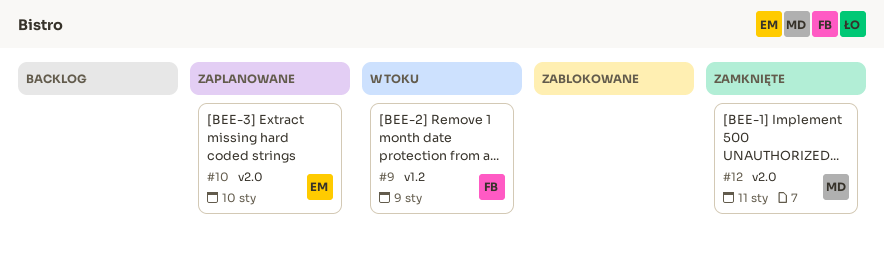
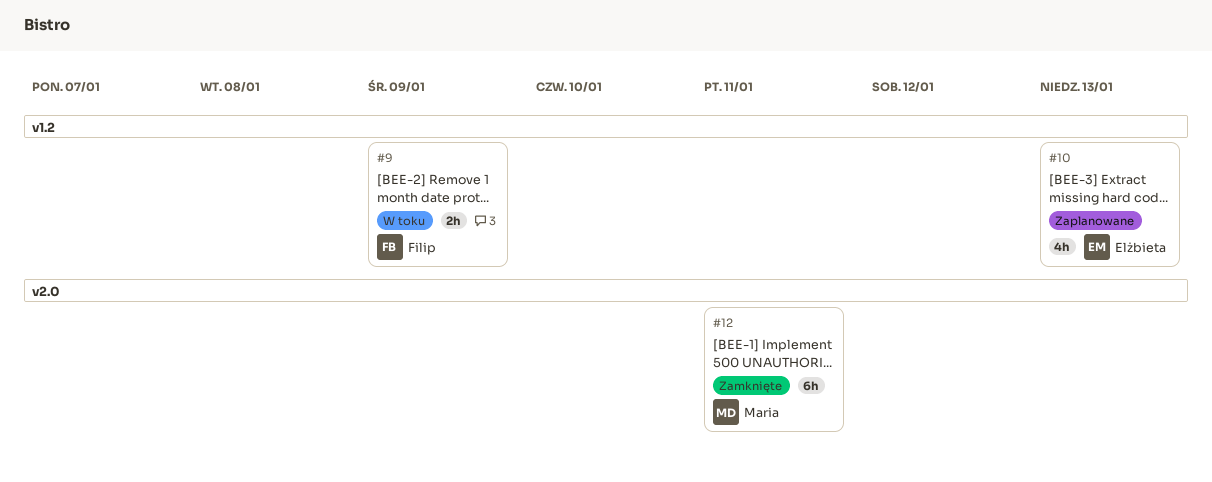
#10, label: v2.0 -> v1.2
#10, due: Jan 10 -> Jan 13

